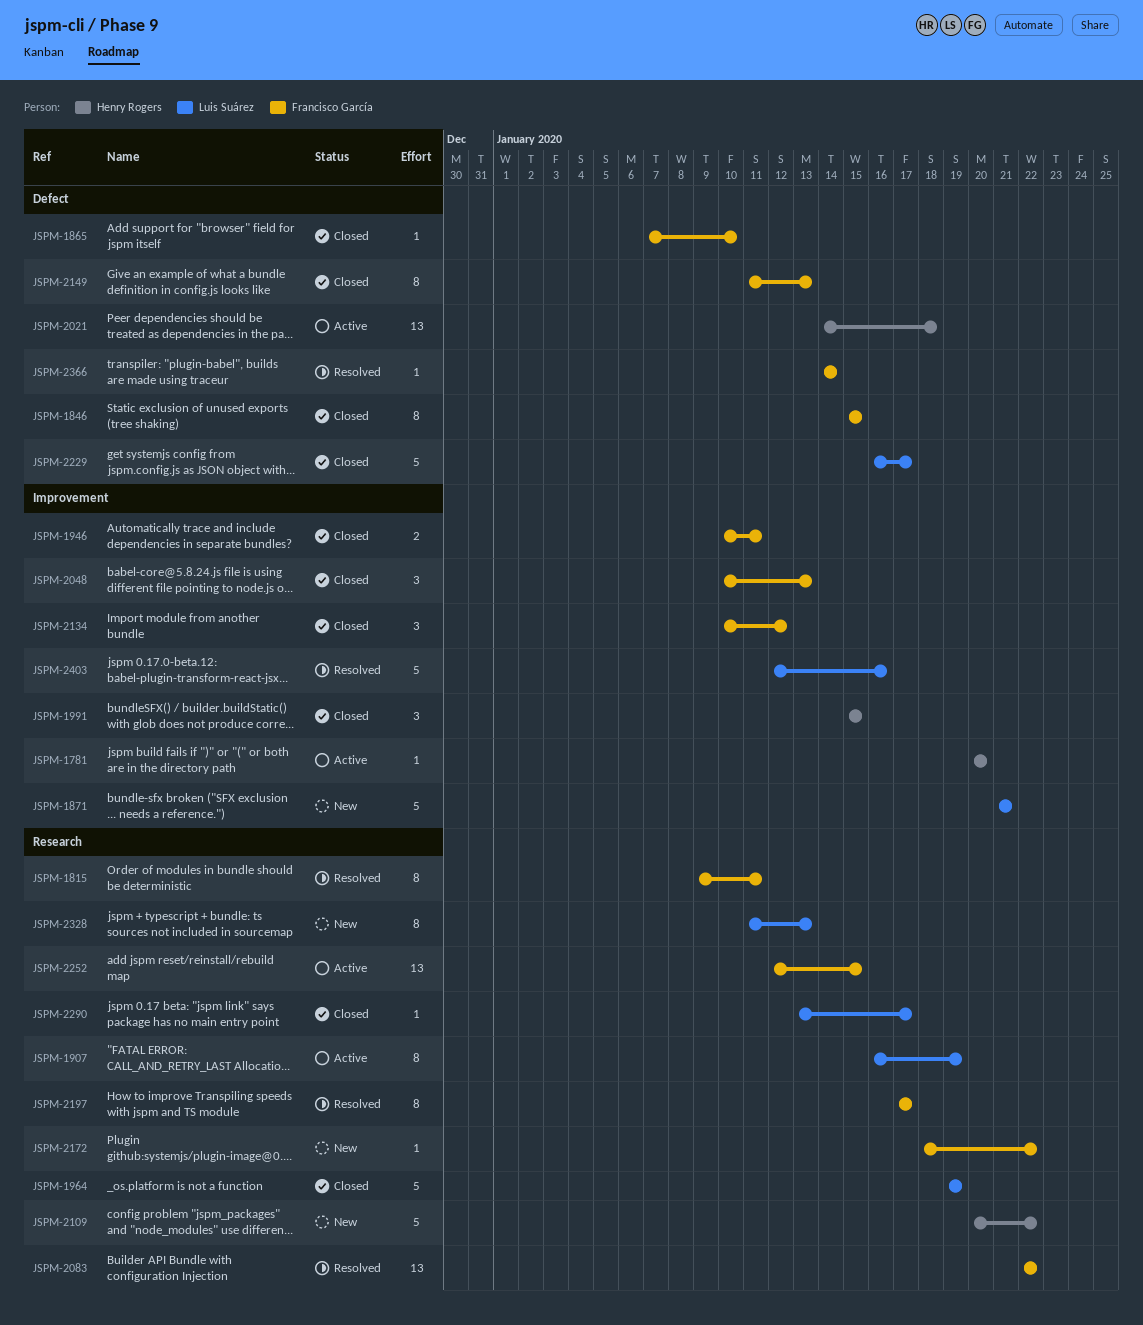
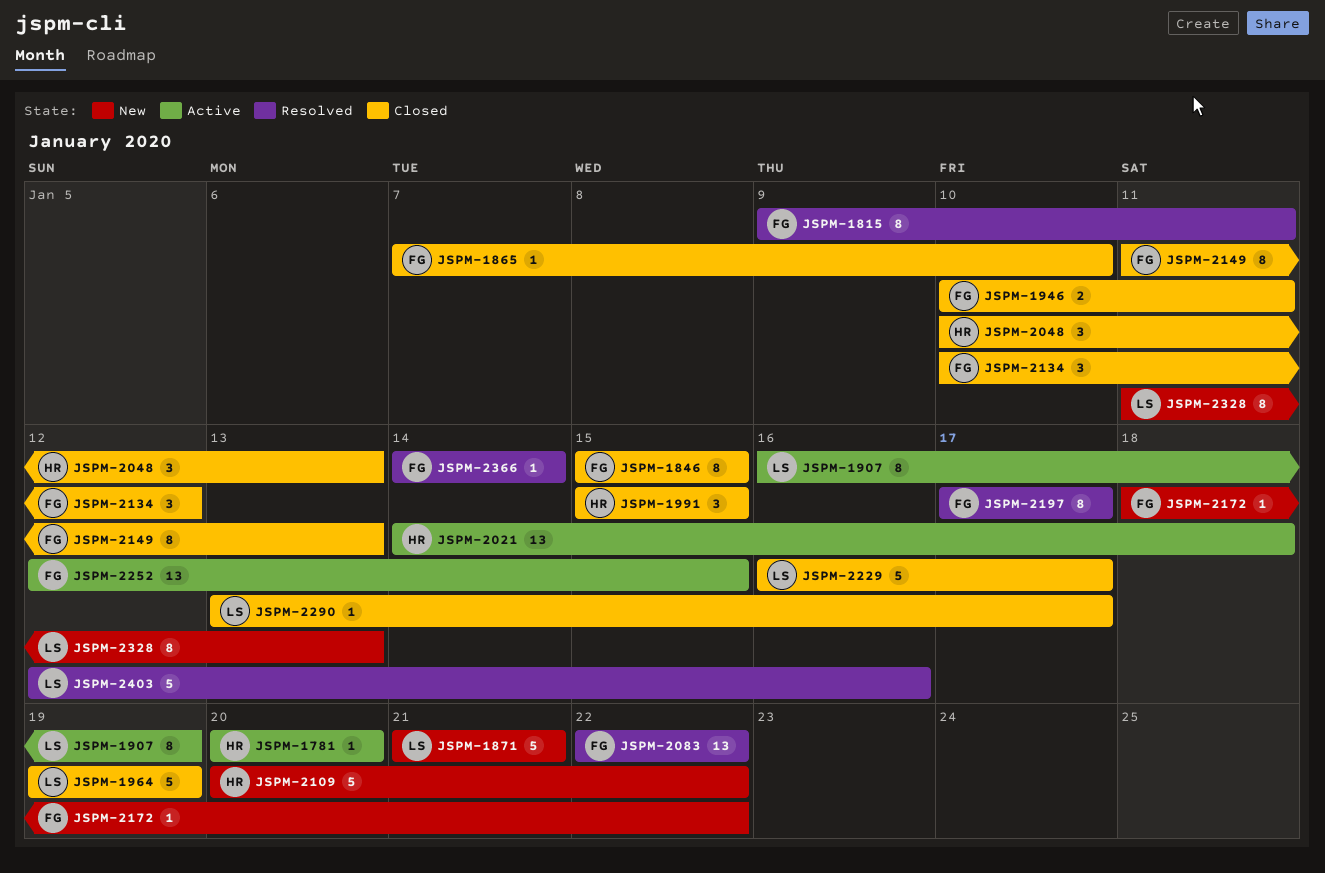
JSPM-2048, owner: Francisco García -> Henry Rogers

